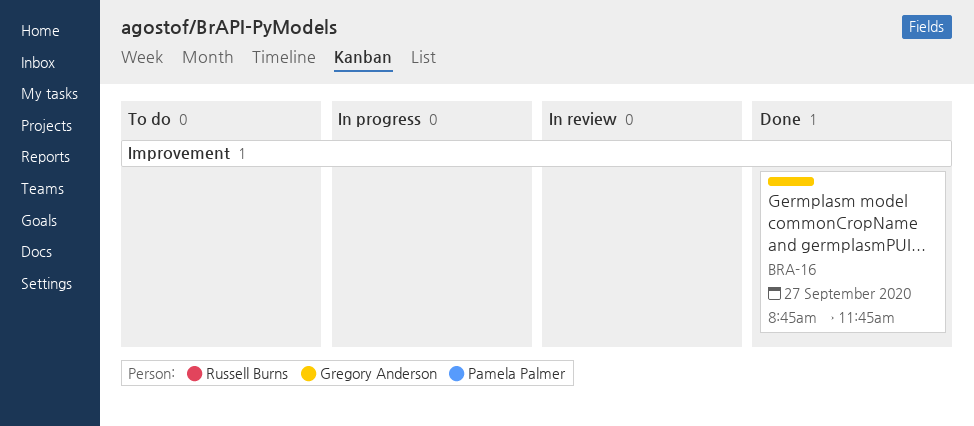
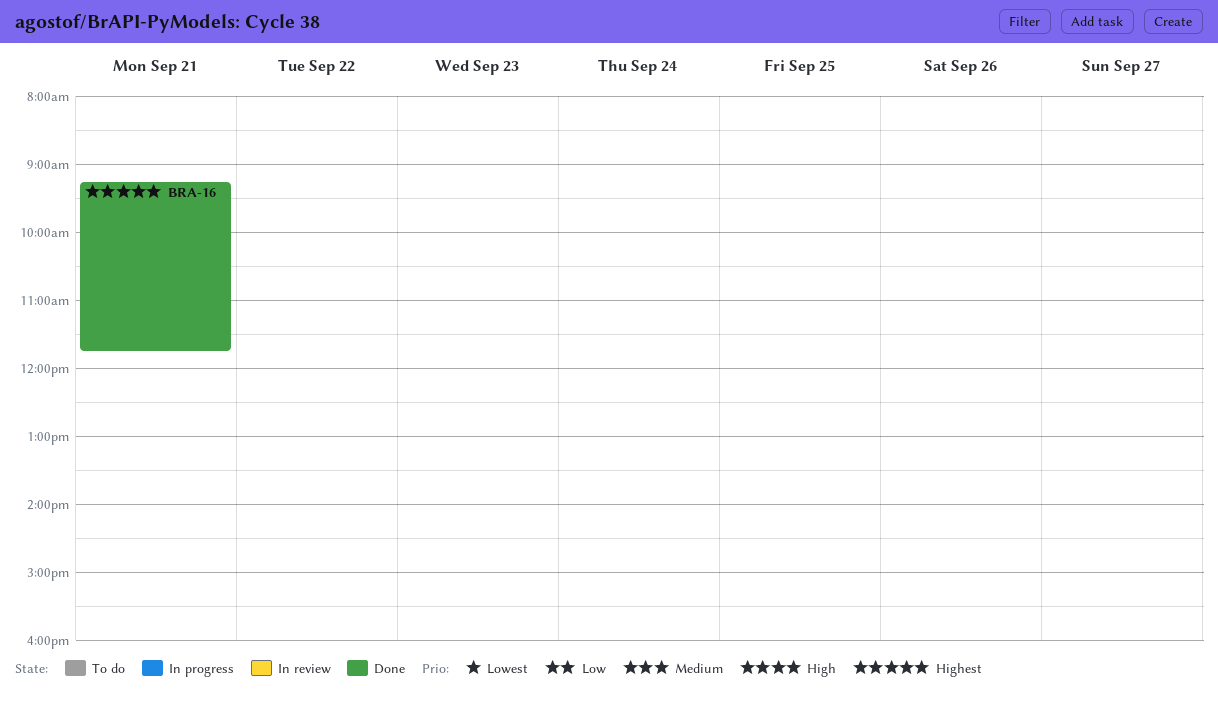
BRA-16, day: Sep 27 -> Sep 21
BRA-16, begins: 08:45 -> 09:15

